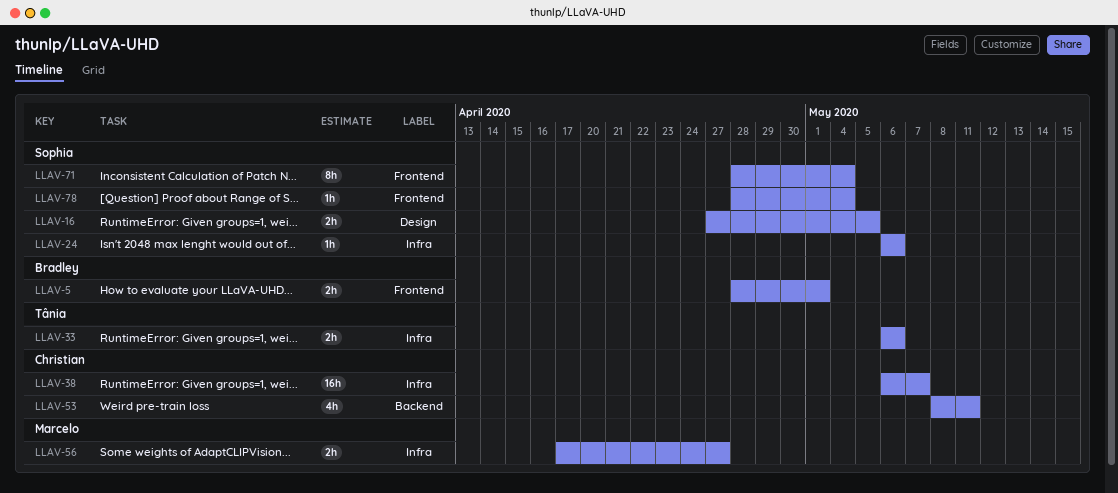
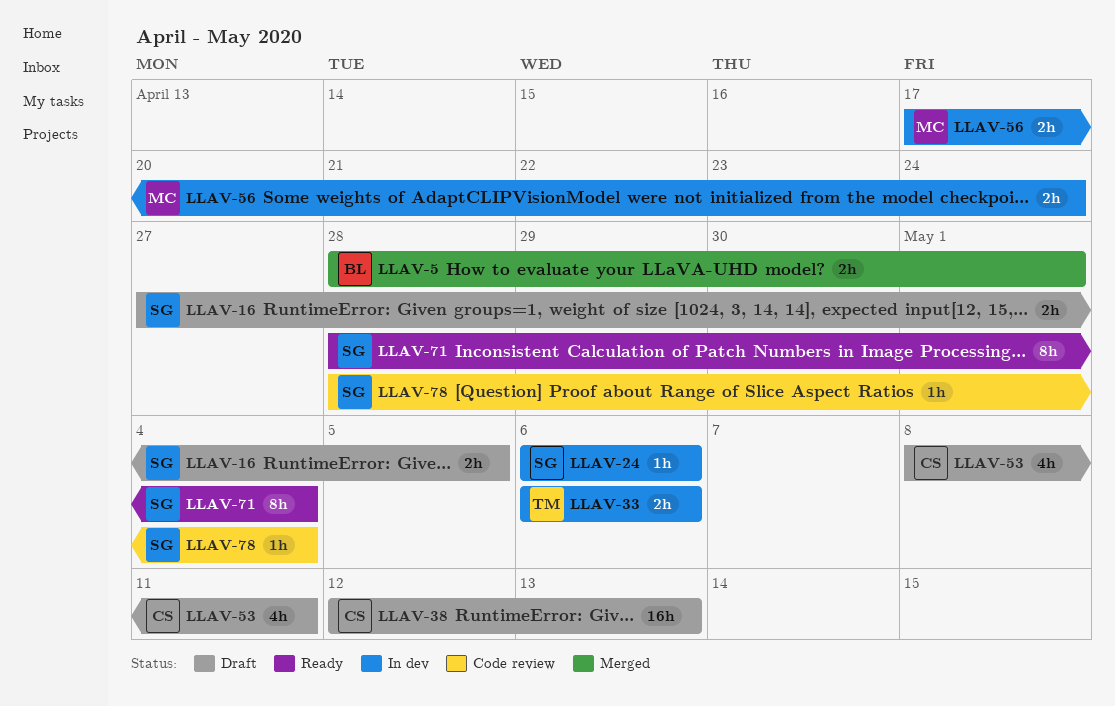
LLAV-38, start: May 6 -> May 12
LLAV-38, due: May 7 -> May 13
LLAV-56, due: Apr 27 -> Apr 24

